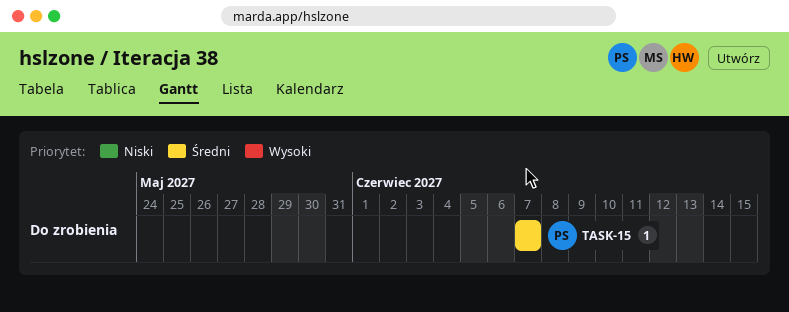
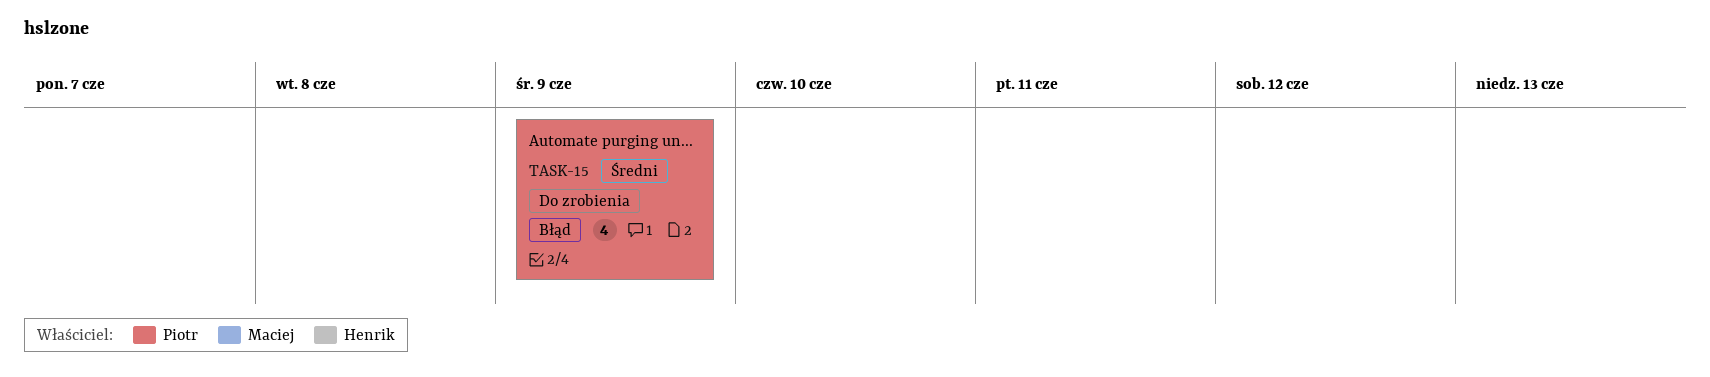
TASK-15, estimate: 1 -> 4
TASK-15, due: Jun 7 -> Jun 9

